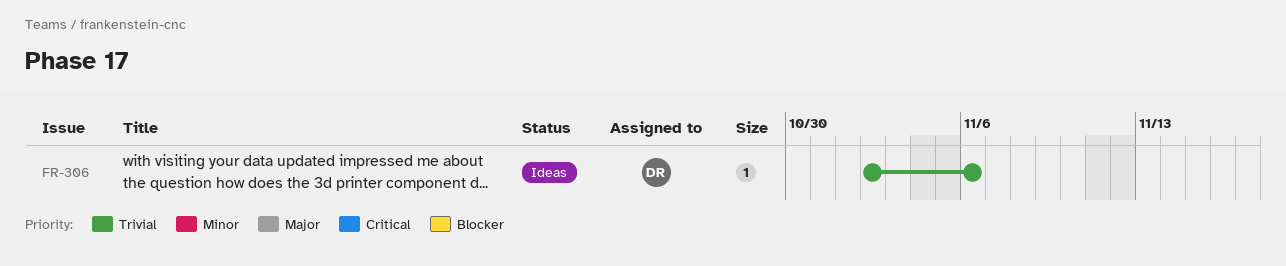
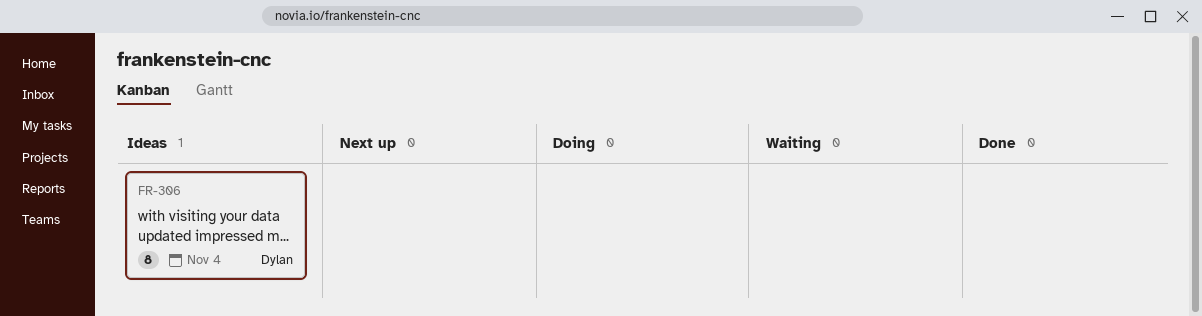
FR-306, estimate: 1 -> 8
FR-306, due: Nov 6 -> Nov 4

